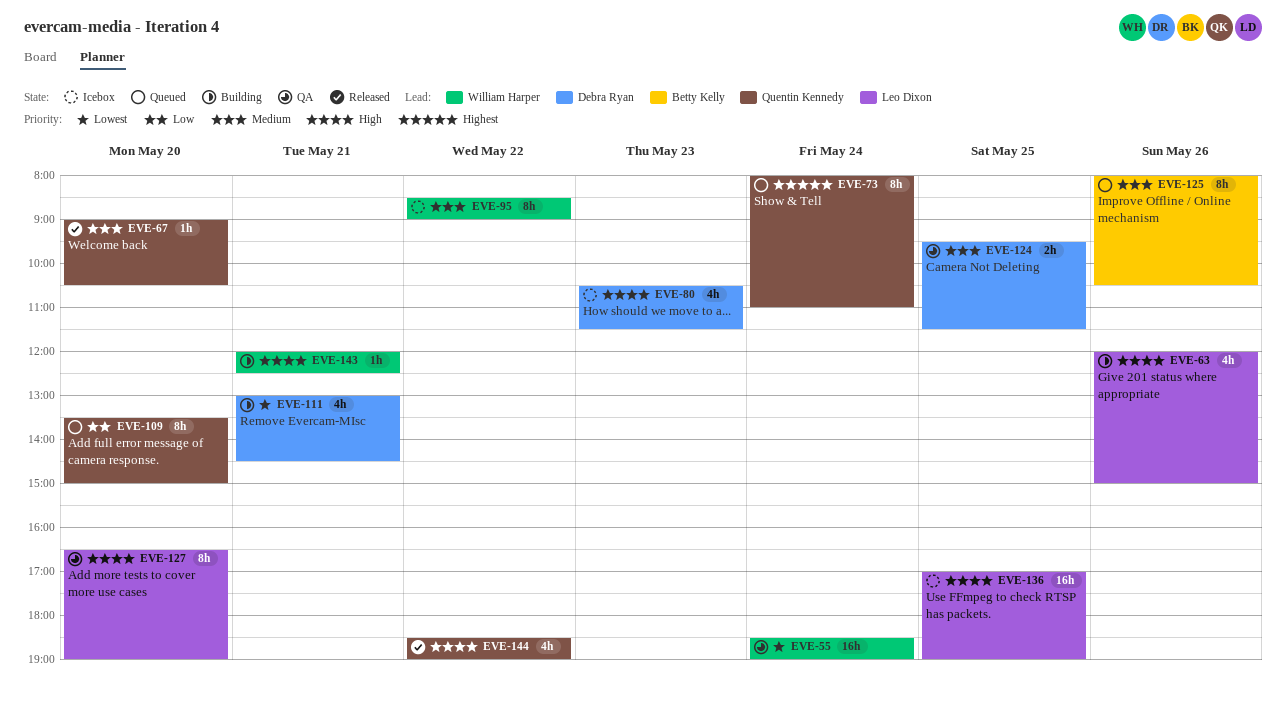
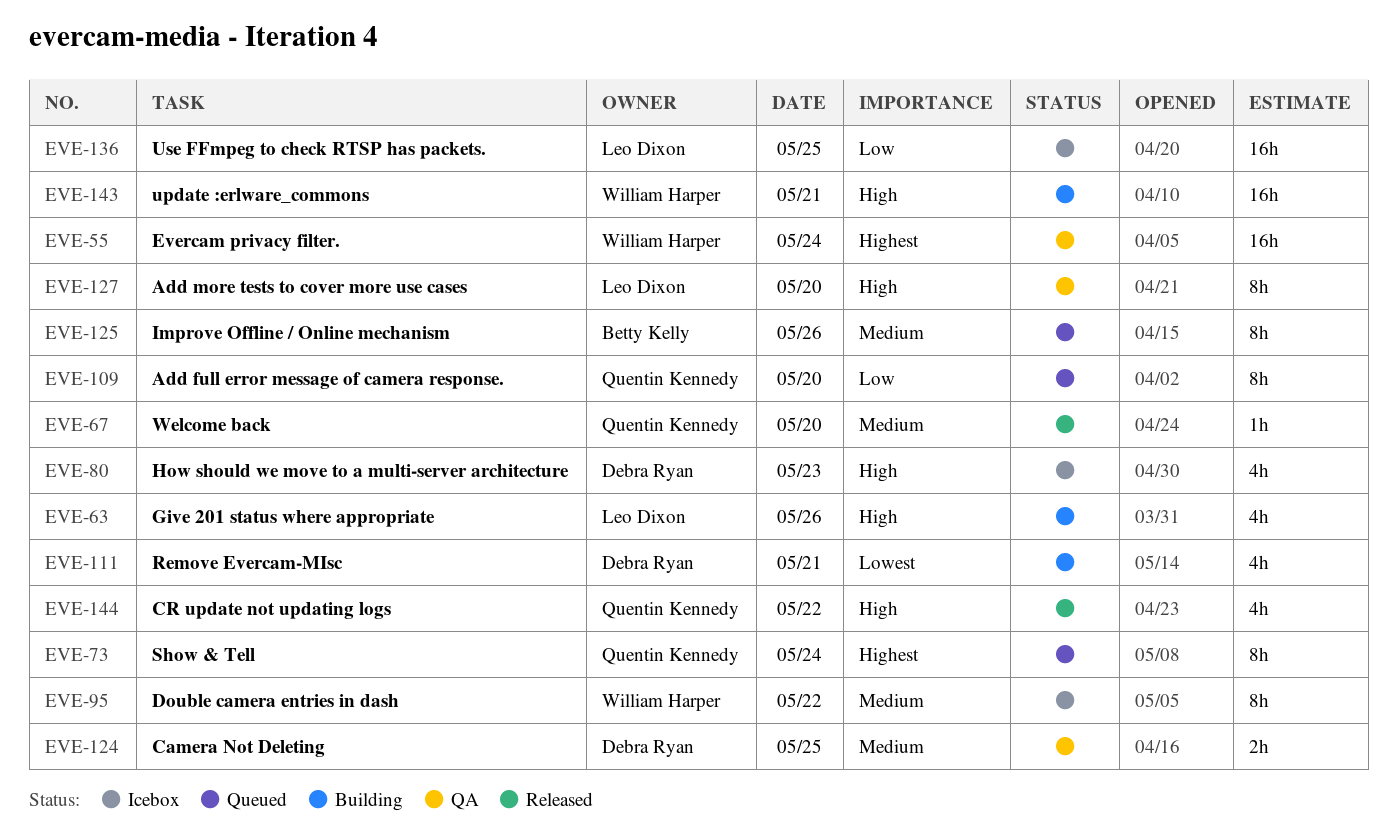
EVE-55, priority: Lowest -> Highest
EVE-136, priority: High -> Low
EVE-143, estimate: 1h -> 16h

